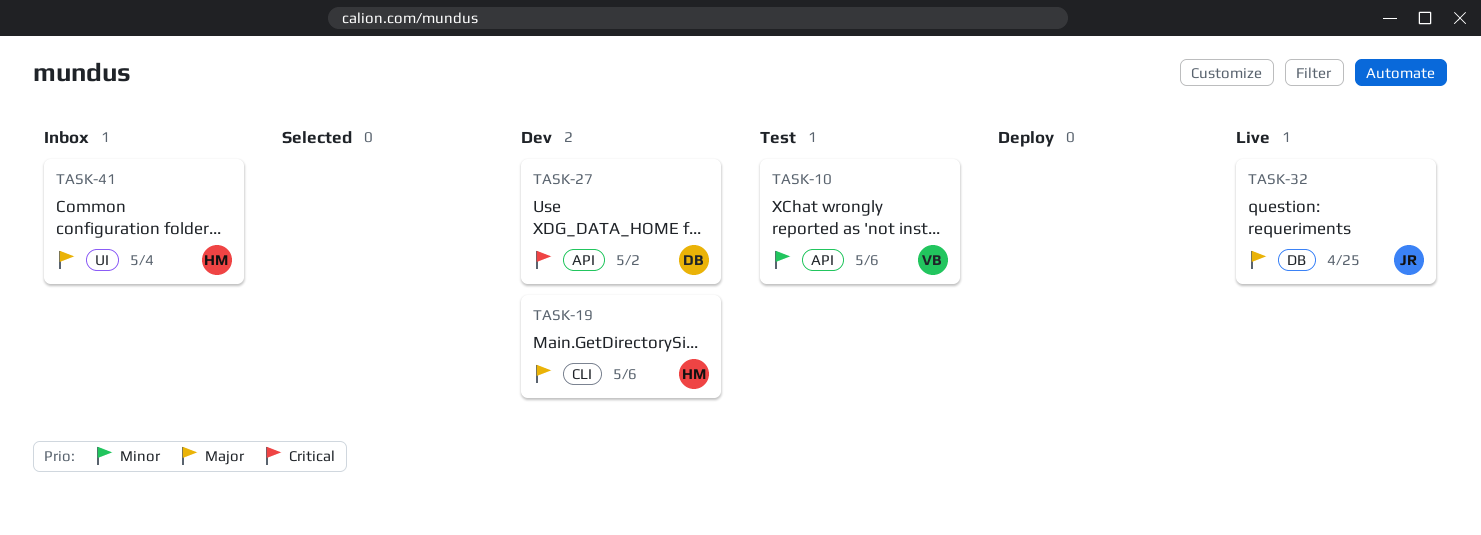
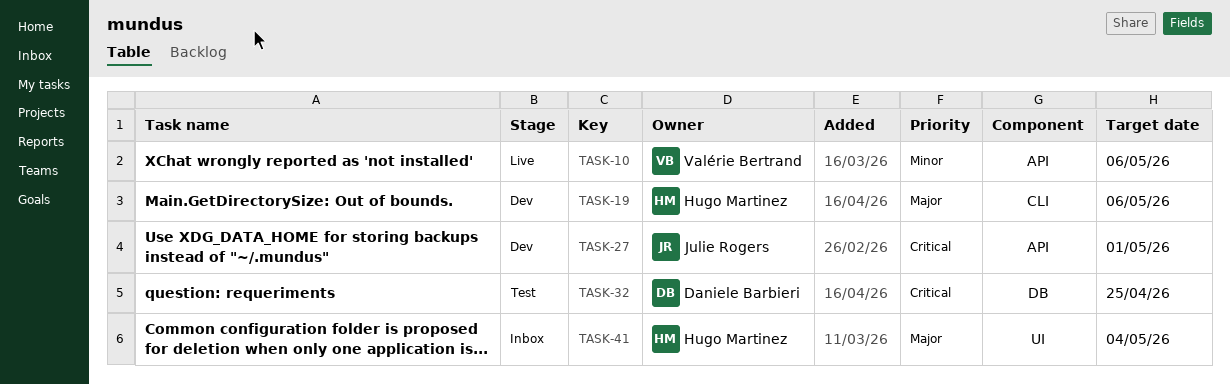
TASK-10, status: Test -> Live
TASK-27, owner: Daniele Barbieri -> Julie Rogers
TASK-27, due: May 2 -> May 1
TASK-32, status: Live -> Test
TASK-32, owner: Julie Rogers -> Daniele Barbieri
TASK-32, priority: Major -> Critical

